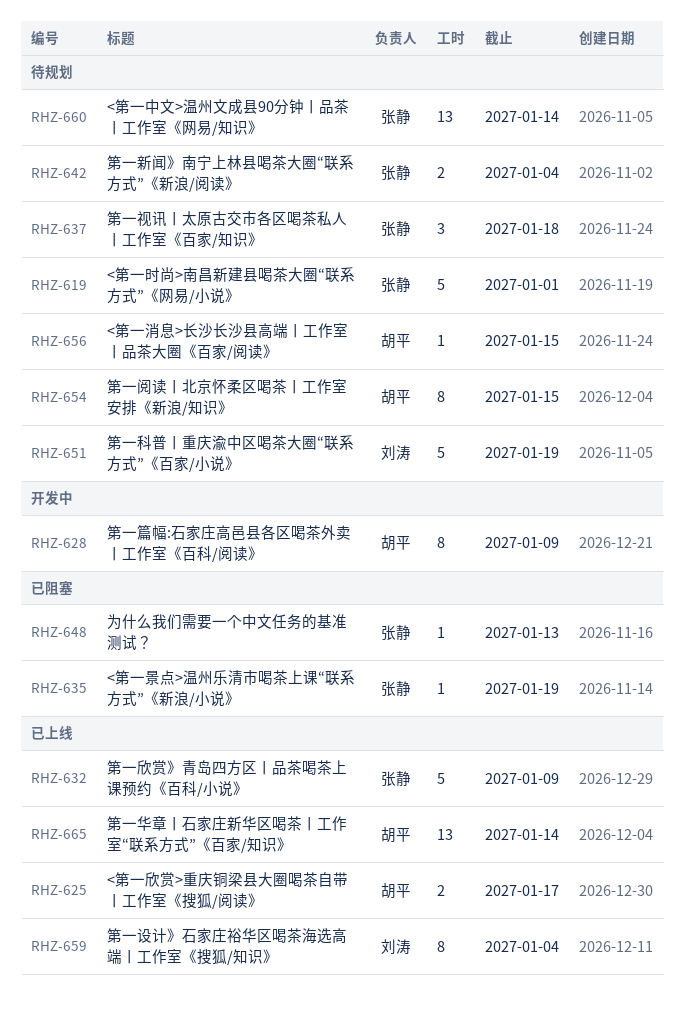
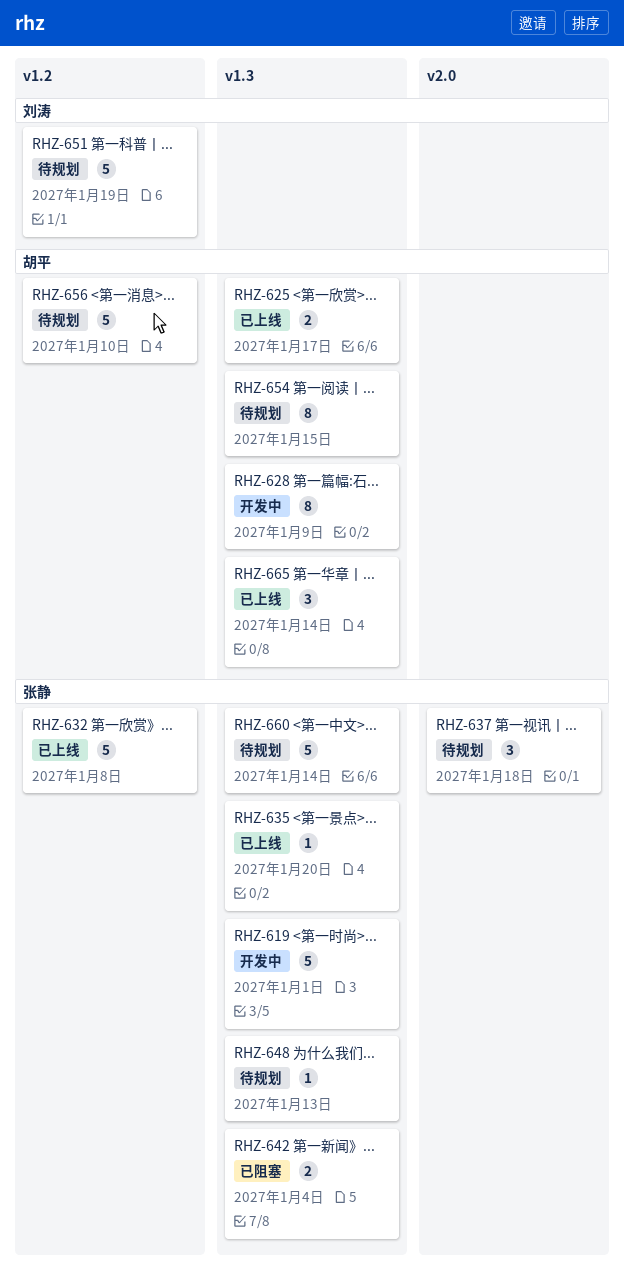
RHZ-619, status: 待规划 -> 开发中
RHZ-632, due: Jan 9 -> Jan 8
RHZ-635, status: 已阻塞 -> 已上线
RHZ-635, due: Jan 19 -> Jan 20
RHZ-642, status: 待规划 -> 已阻塞
RHZ-648, status: 已阻塞 -> 待规划
RHZ-656, estimate: 1 -> 5
RHZ-656, due: Jan 15 -> Jan 10
RHZ-659: present -> none
RHZ-660, estimate: 13 -> 5
RHZ-665, estimate: 13 -> 3

